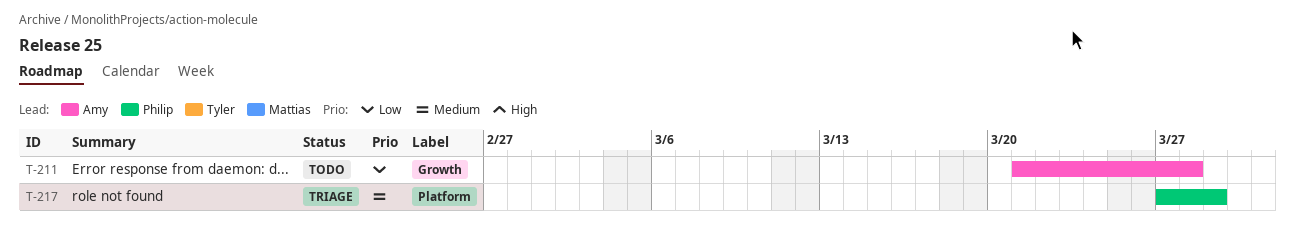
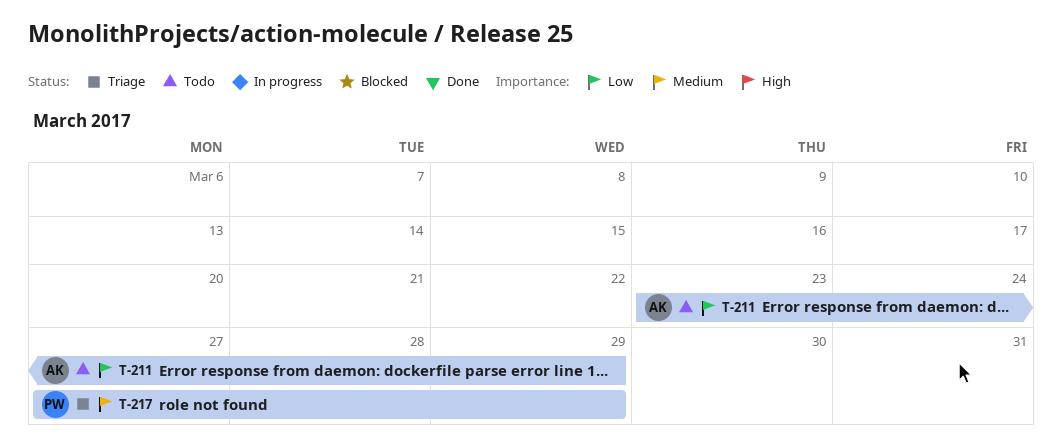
T-211, start: Mar 21 -> Mar 23
T-211, due: Mar 28 -> Mar 29

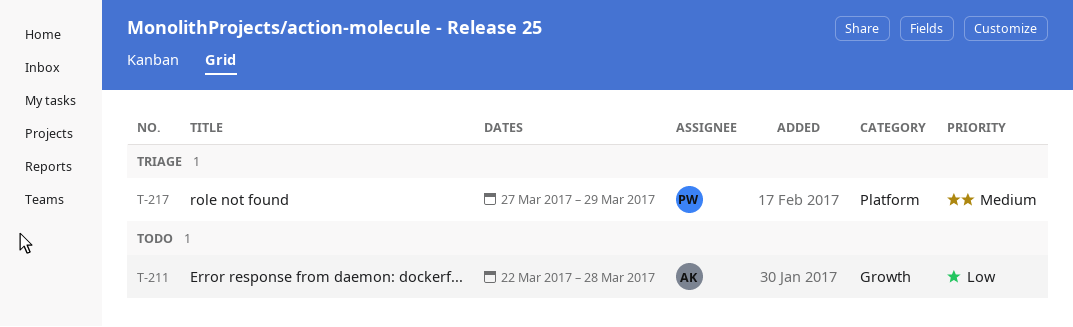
T-211, start: Mar 23 -> Mar 22
T-211, due: Mar 29 -> Mar 28

